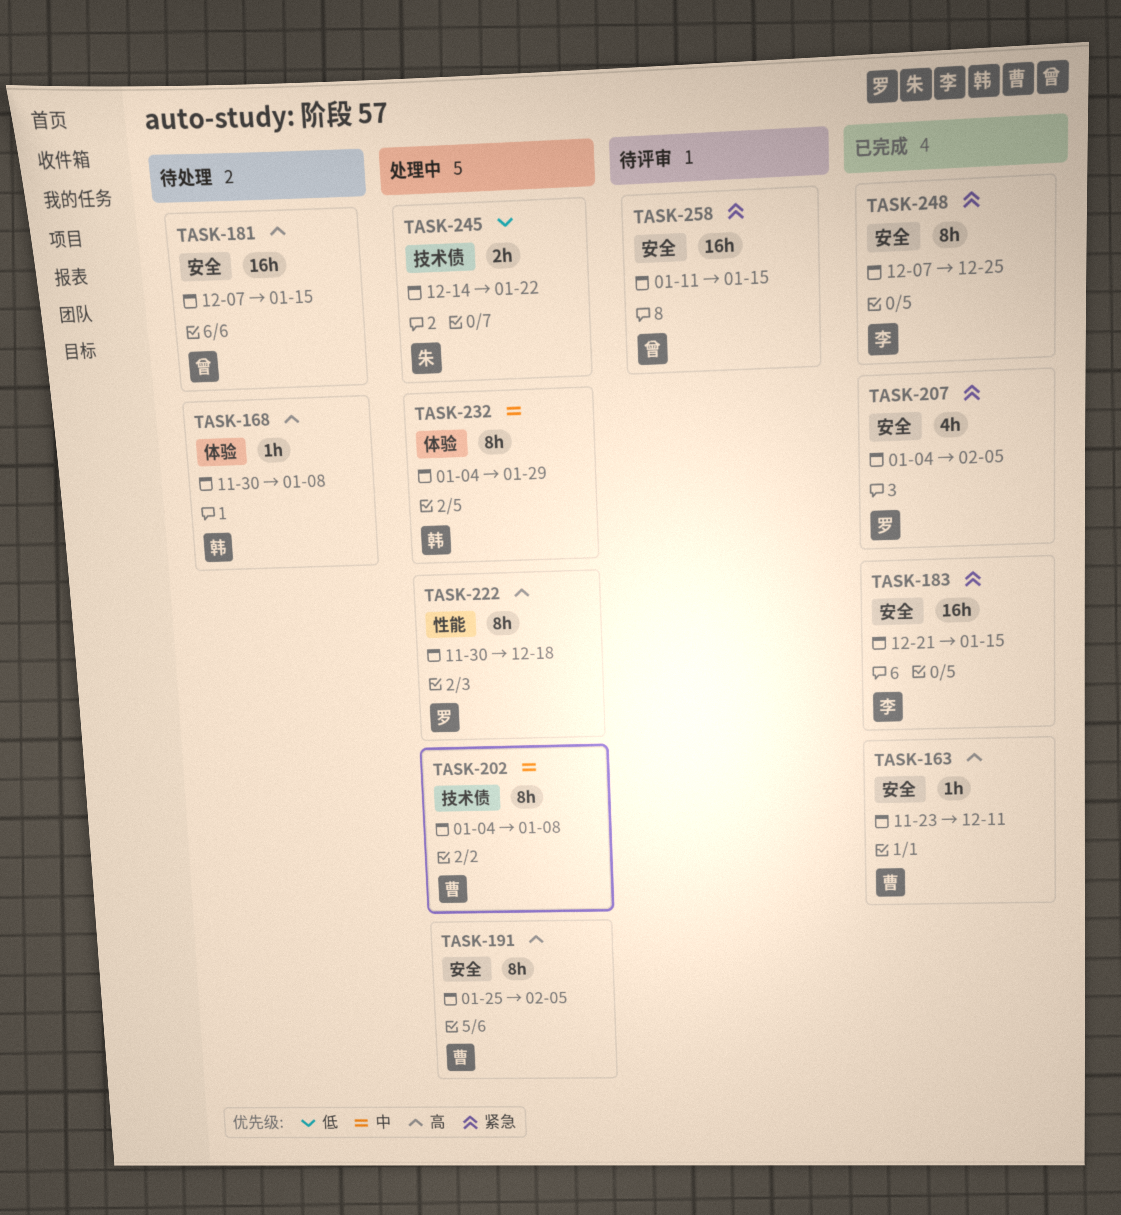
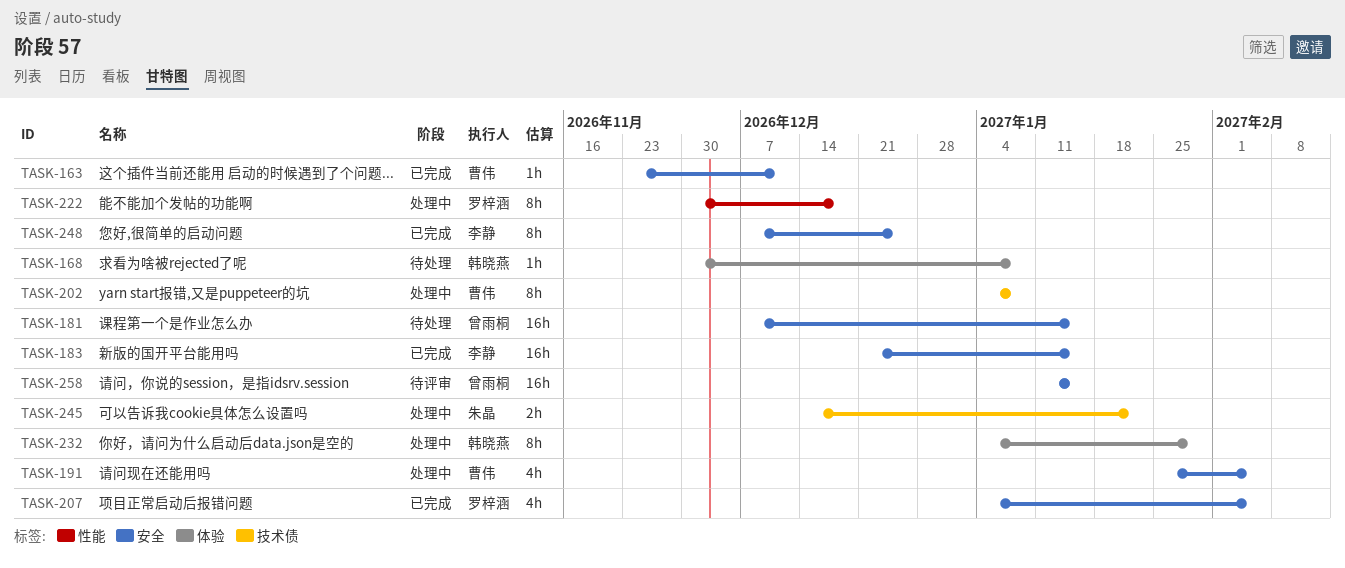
TASK-191, estimate: 8h -> 4h

